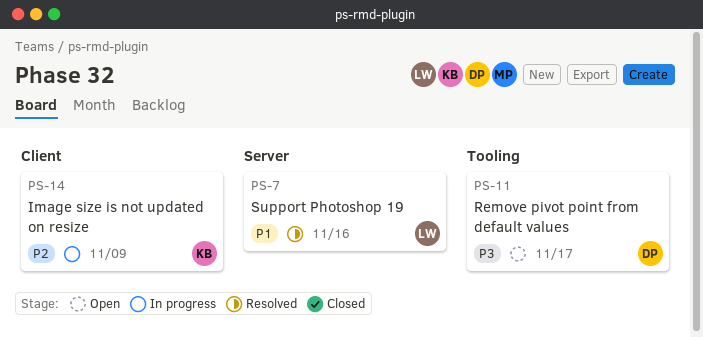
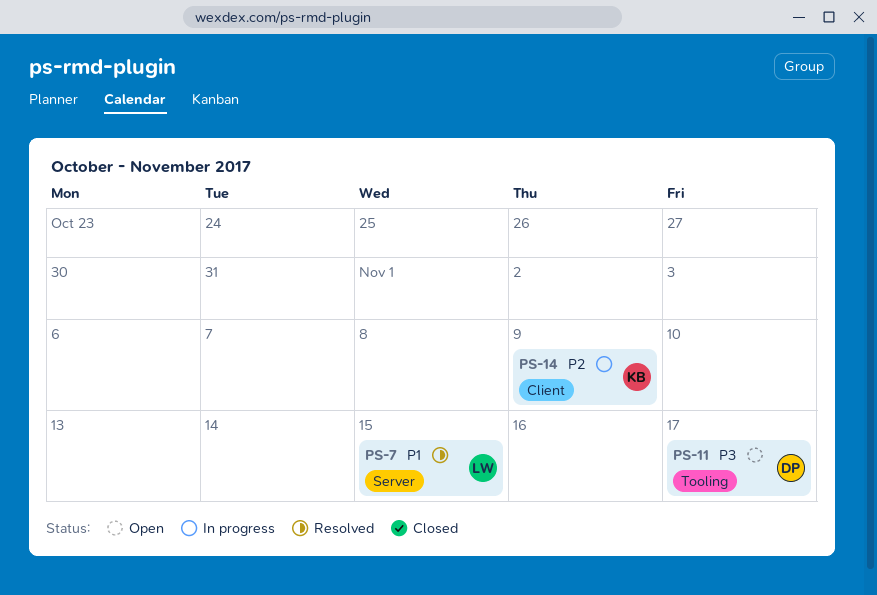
PS-7, due: Nov 16 -> Nov 15

